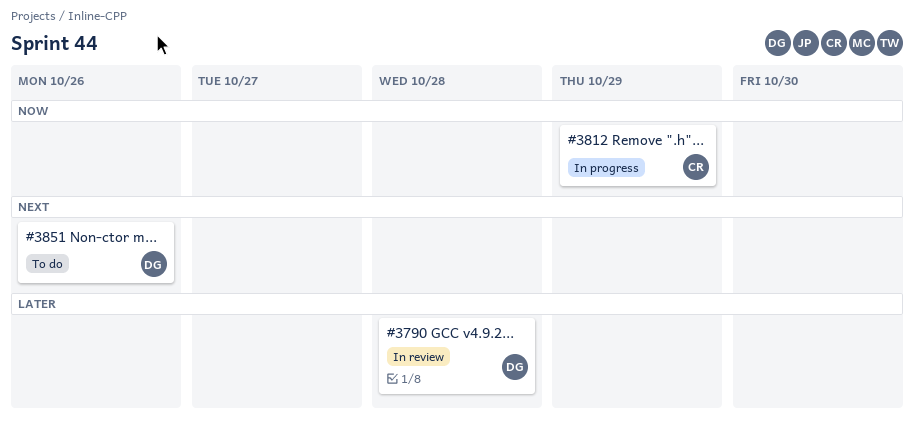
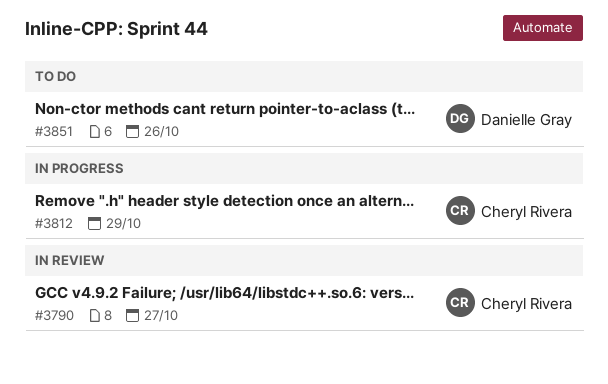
#3790, owner: Danielle Gray -> Cheryl Rivera
#3790, due: Oct 28 -> Oct 27

